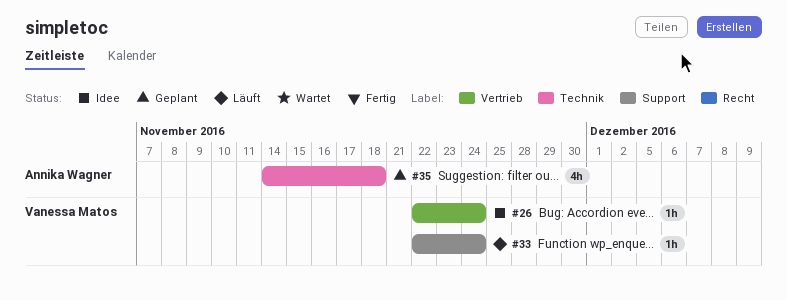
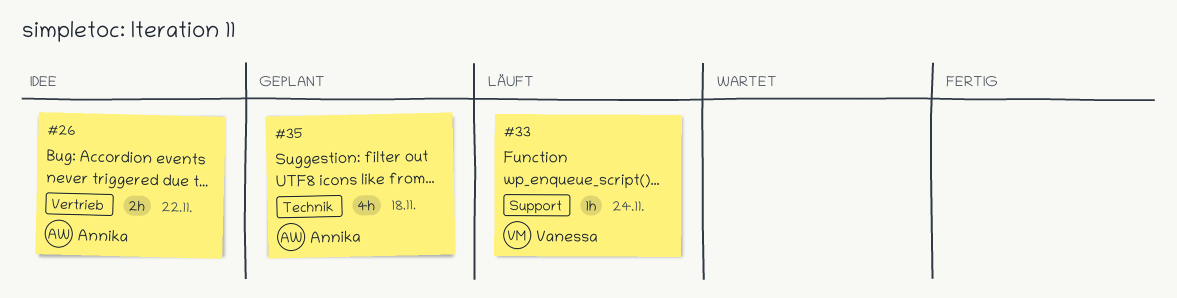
#26, owner: Vanessa Matos -> Annika Wagner
#26, estimate: 1h -> 2h
#26, due: Nov 24 -> Nov 22

